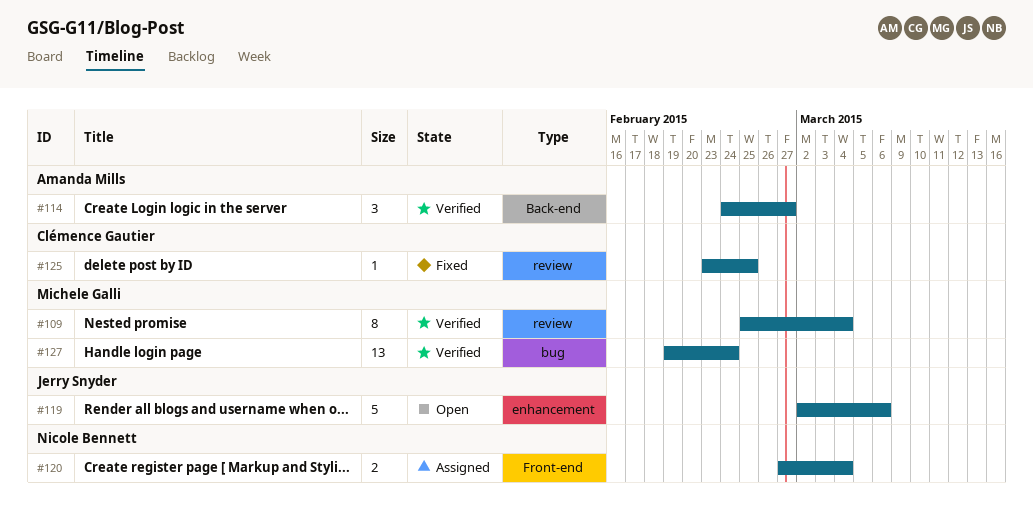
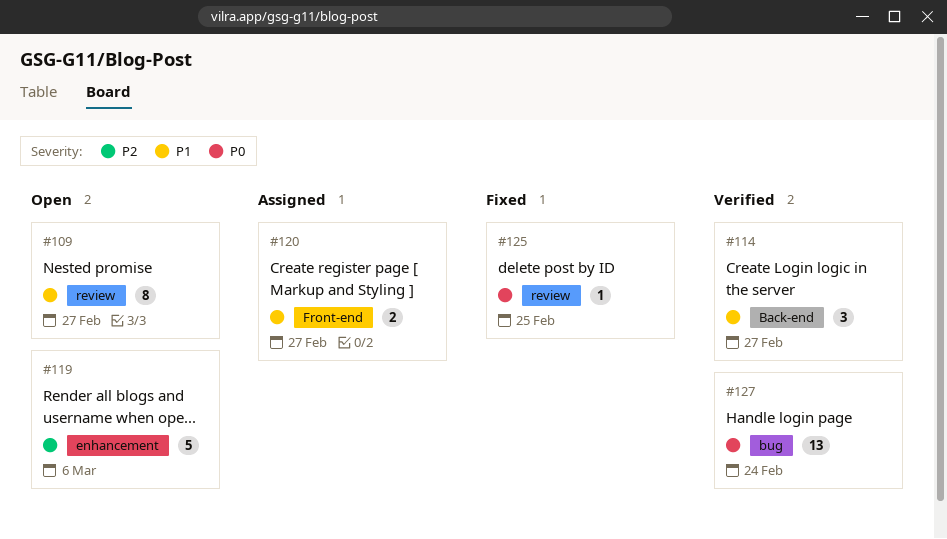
#109, status: Verified -> Open
#109, due: Mar 4 -> Feb 27
#120, due: Mar 4 -> Feb 27

